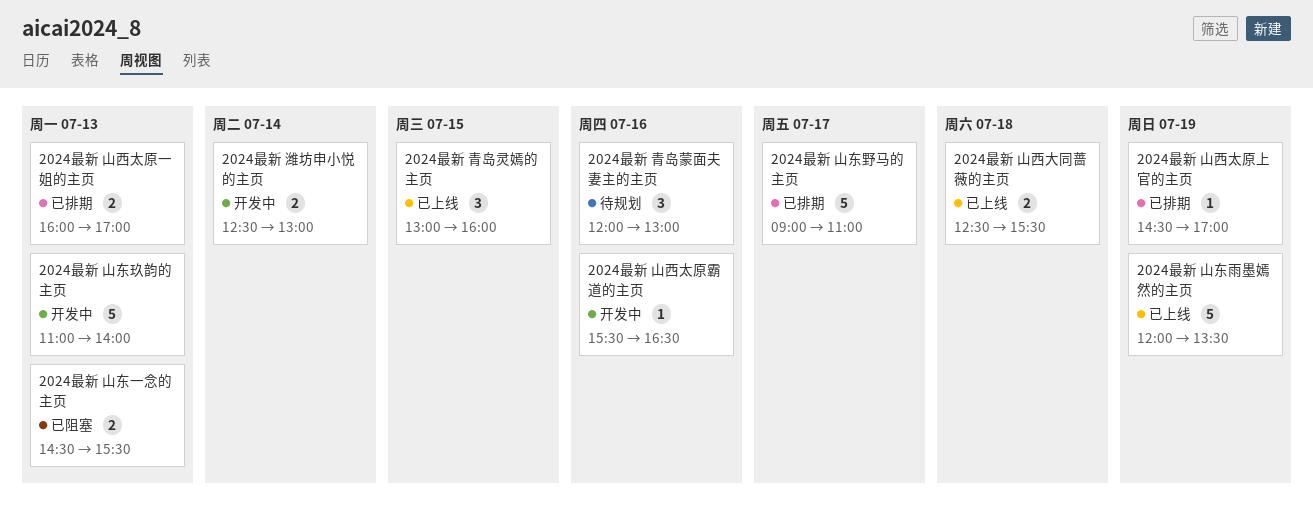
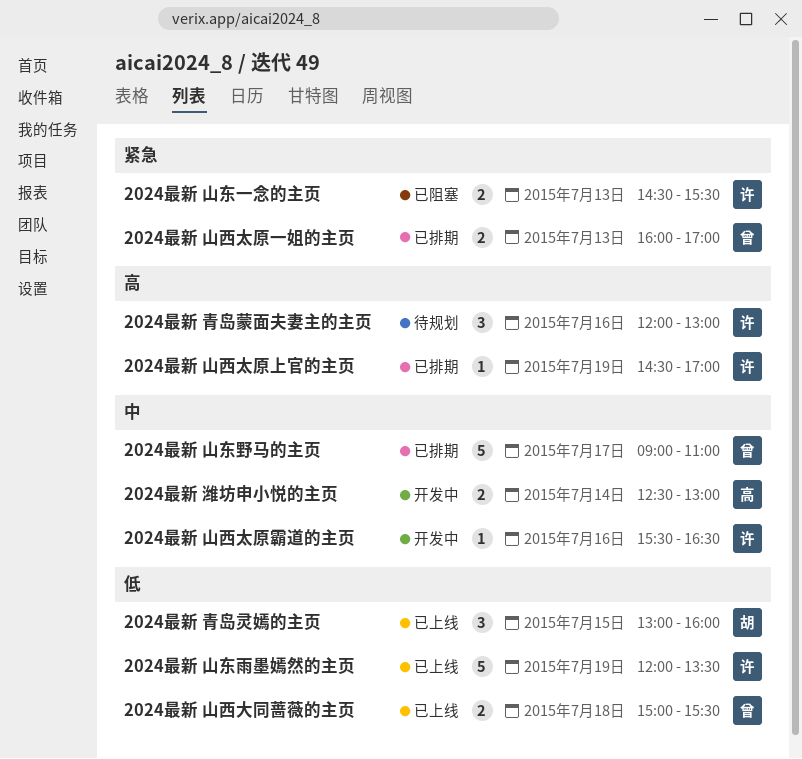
2024最新 山东玖韵的主页: present -> none
2024最新 山西大同蔷薇的主页, begins: 12:30 -> 15:00

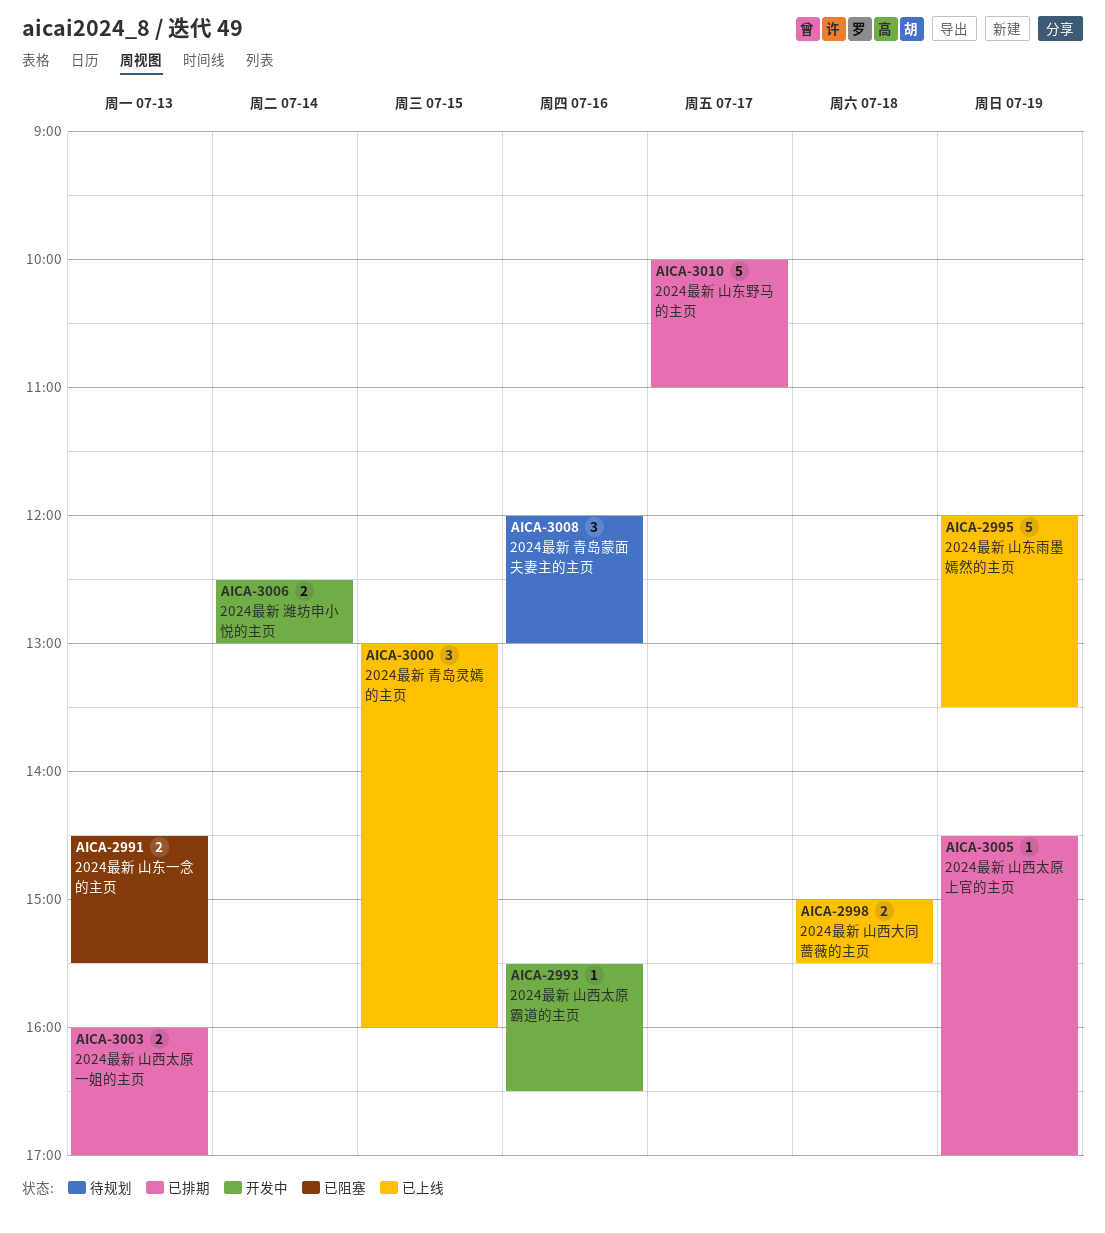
2024最新 山东野马的主页, begins: 09:00 -> 10:00

